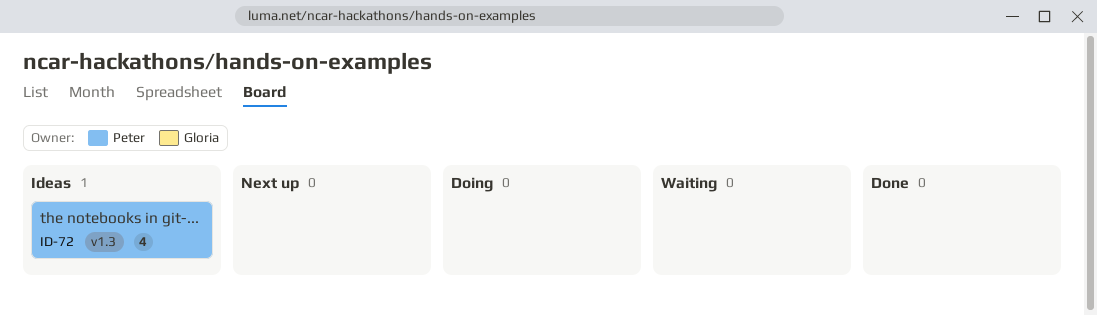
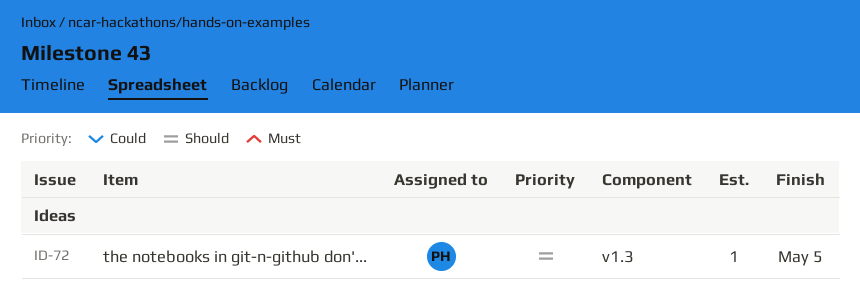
ID-72, estimate: 4 -> 1

